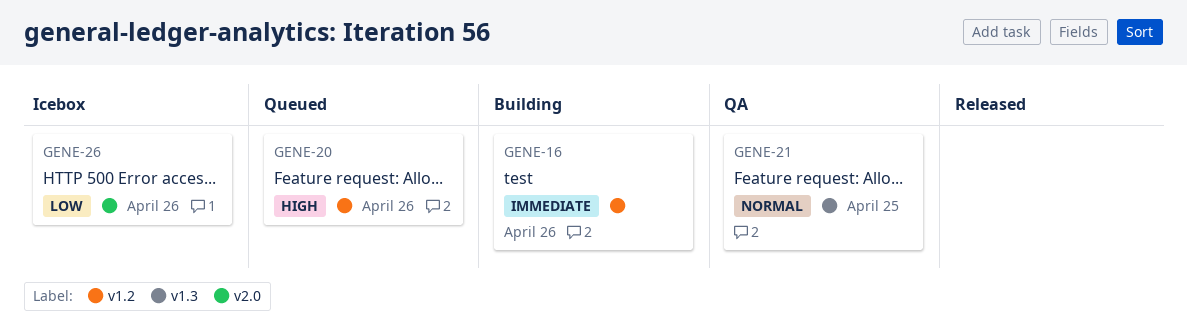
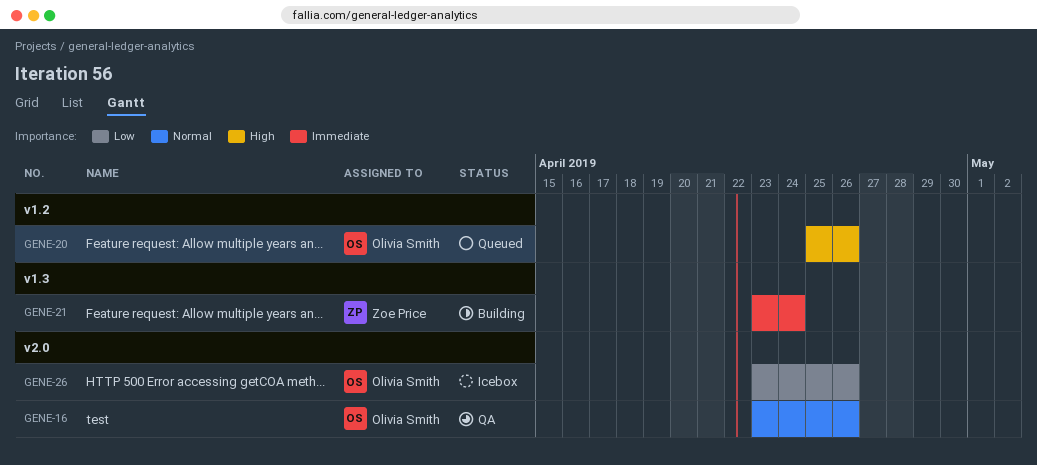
GENE-16, status: Building -> QA
GENE-16, priority: Immediate -> Normal
GENE-16, label: v1.2 -> v2.0
GENE-21, status: QA -> Building
GENE-21, priority: Normal -> Immediate
GENE-21, due: Apr 25 -> Apr 24

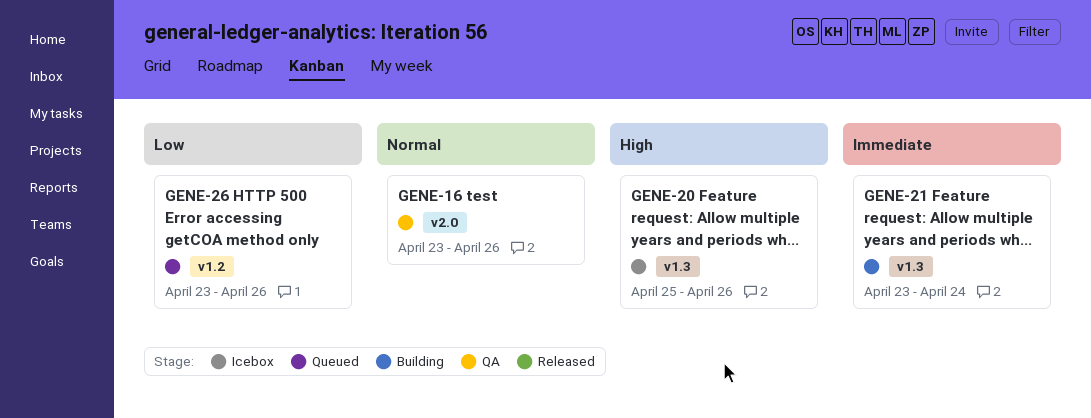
GENE-20, status: Queued -> Icebox
GENE-20, label: v1.2 -> v1.3
GENE-26, status: Icebox -> Queued
GENE-26, label: v2.0 -> v1.2

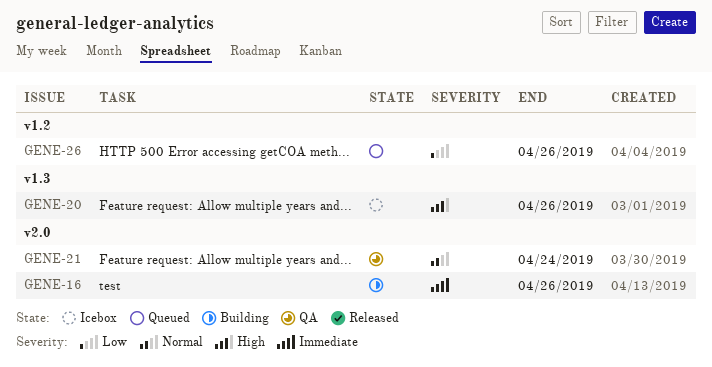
GENE-16, status: QA -> Building
GENE-16, priority: Normal -> Immediate
GENE-21, status: Building -> QA
GENE-21, priority: Immediate -> Normal
GENE-21, label: v1.3 -> v2.0

